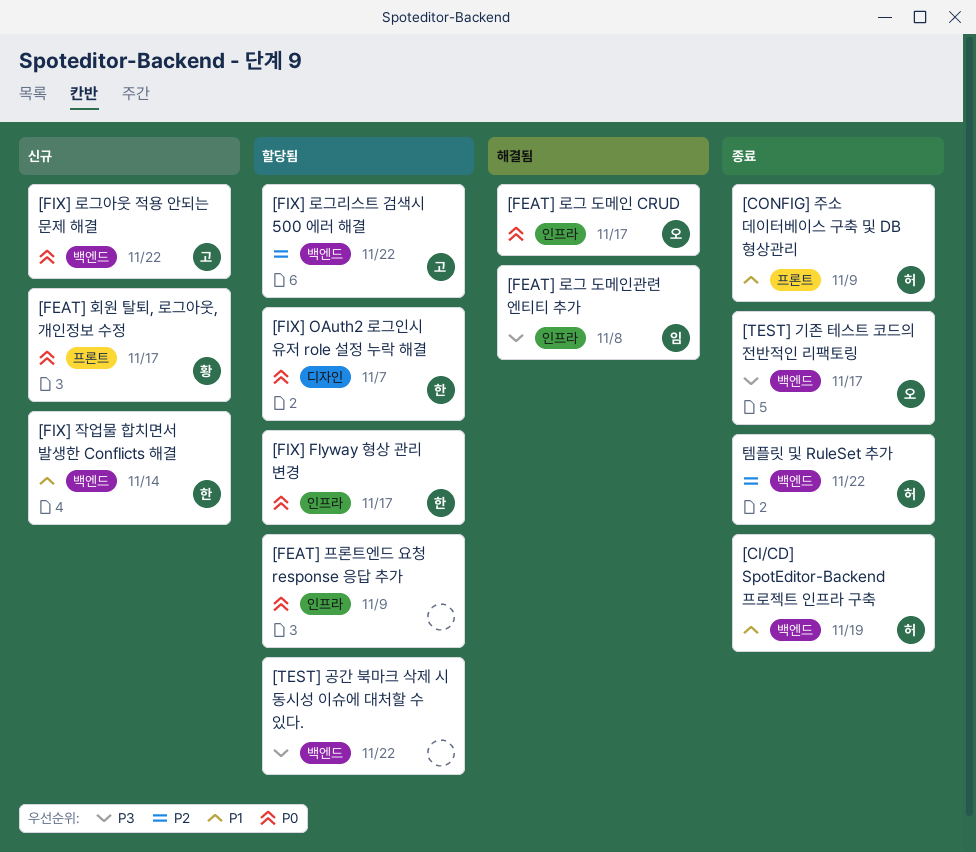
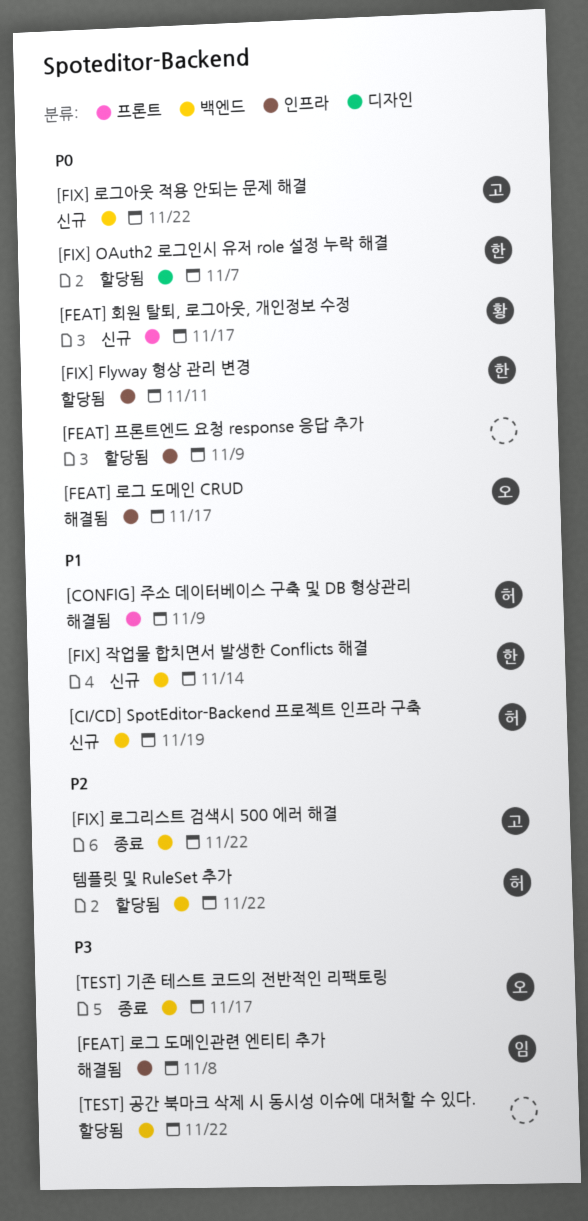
[CI/CD] SpotEditor-Backend 프로젝트 인프라 구축, status: 종료 -> 신규
[CONFIG] 주소 데이터베이스 구축 및 DB 형상관리, status: 종료 -> 해결됨
[FIX] Flyway 형상 관리 변경, due: Nov 17 -> Nov 11
[FIX] 로그리스트 검색시 500 에러 해결, status: 할당됨 -> 종료
템플릿 및 RuleSet 추가, status: 종료 -> 할당됨

